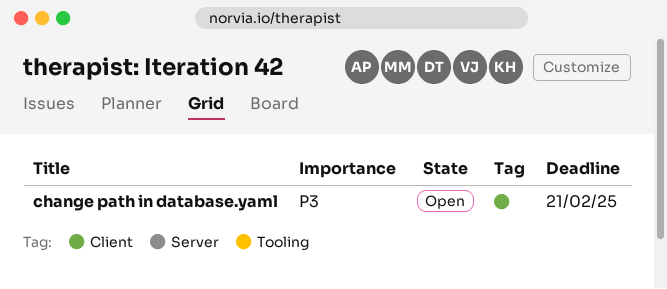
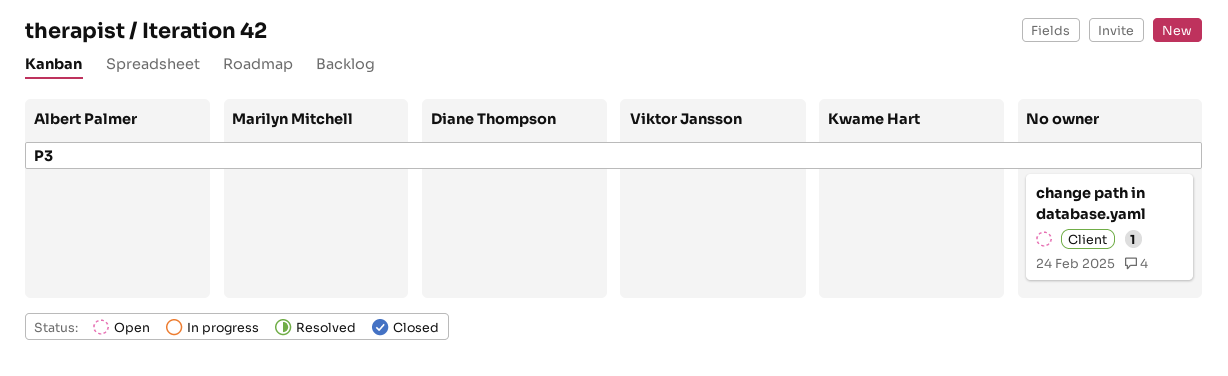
change path in database.yaml, due: Feb 21 -> Feb 24

